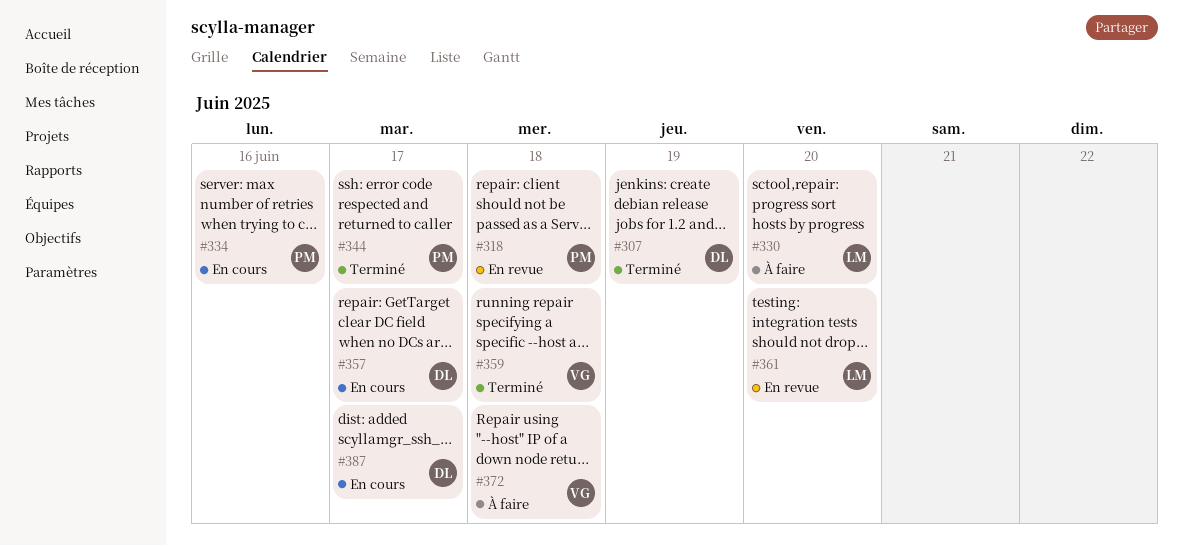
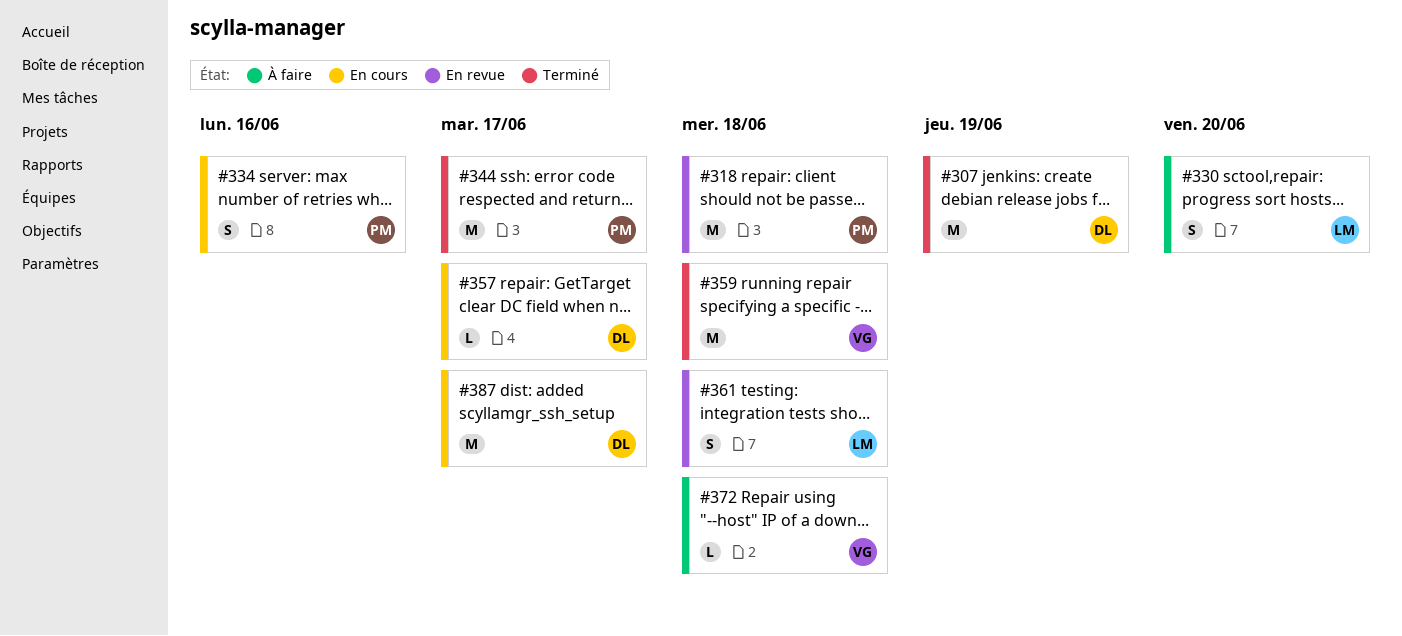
#361, due: Jun 20 -> Jun 18

